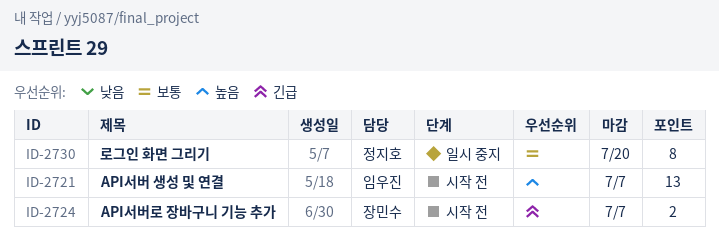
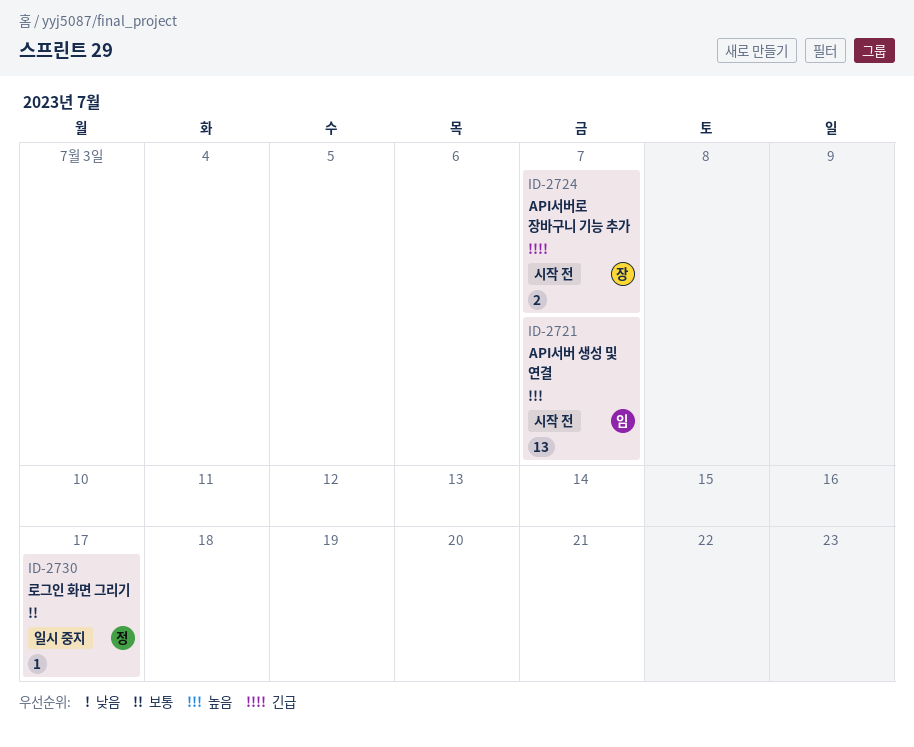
ID-2730, estimate: 8 -> 1
ID-2730, due: Jul 20 -> Jul 17

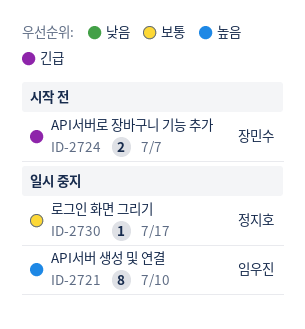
ID-2721, status: 시작 전 -> 일시 중지
ID-2721, estimate: 13 -> 8
ID-2721, due: Jul 7 -> Jul 10

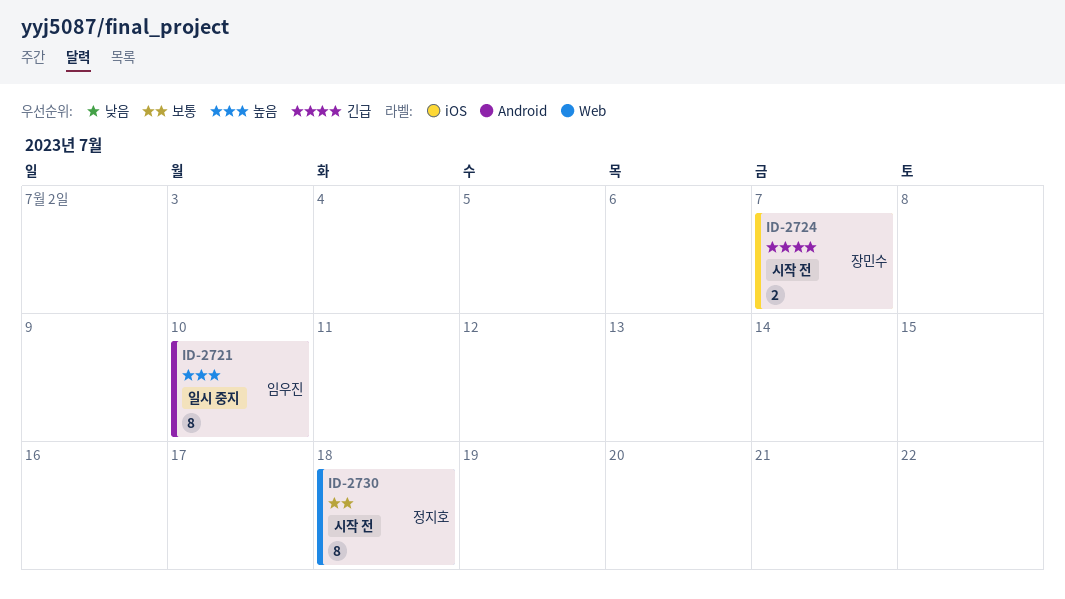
ID-2730, status: 일시 중지 -> 시작 전
ID-2730, estimate: 1 -> 8
ID-2730, due: Jul 17 -> Jul 18

